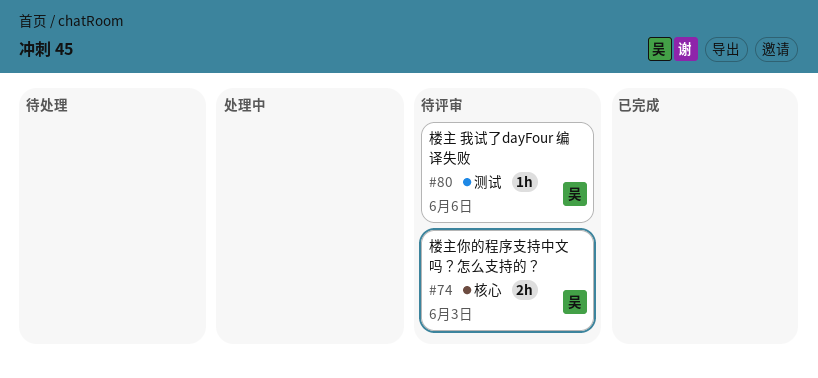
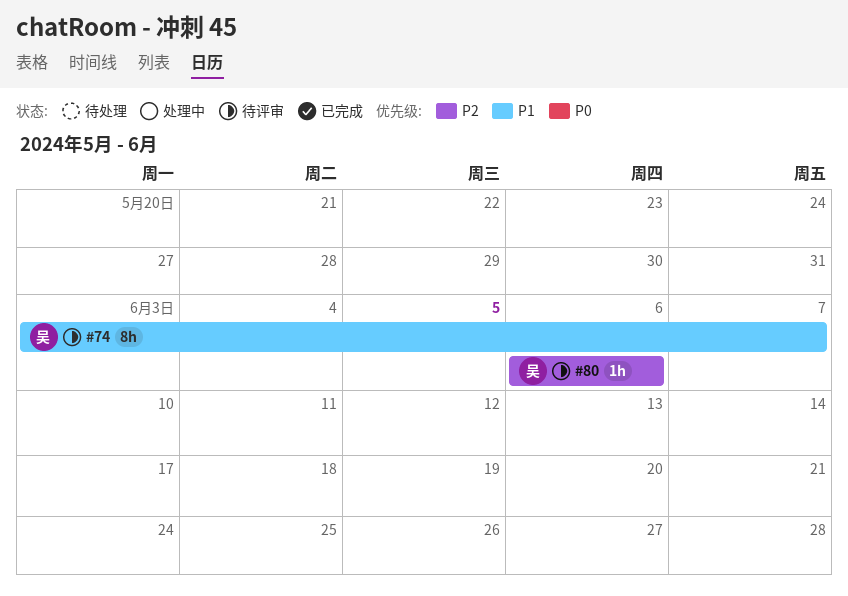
#74, estimate: 2h -> 8h
#74, due: Jun 3 -> Jun 7

